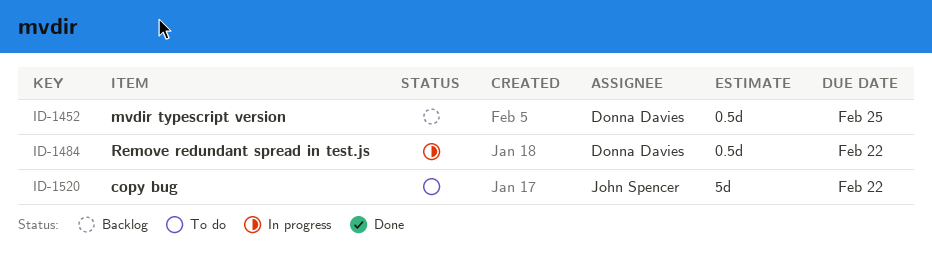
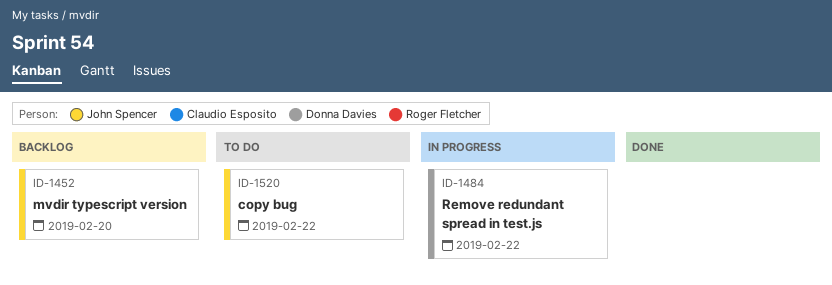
ID-1452, owner: Donna Davies -> John Spencer
ID-1452, due: Feb 25 -> Feb 20

